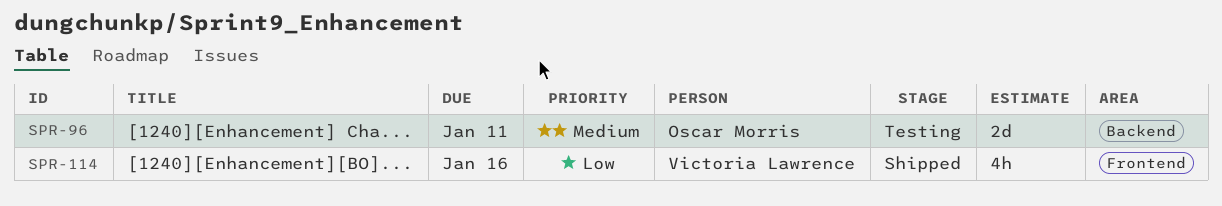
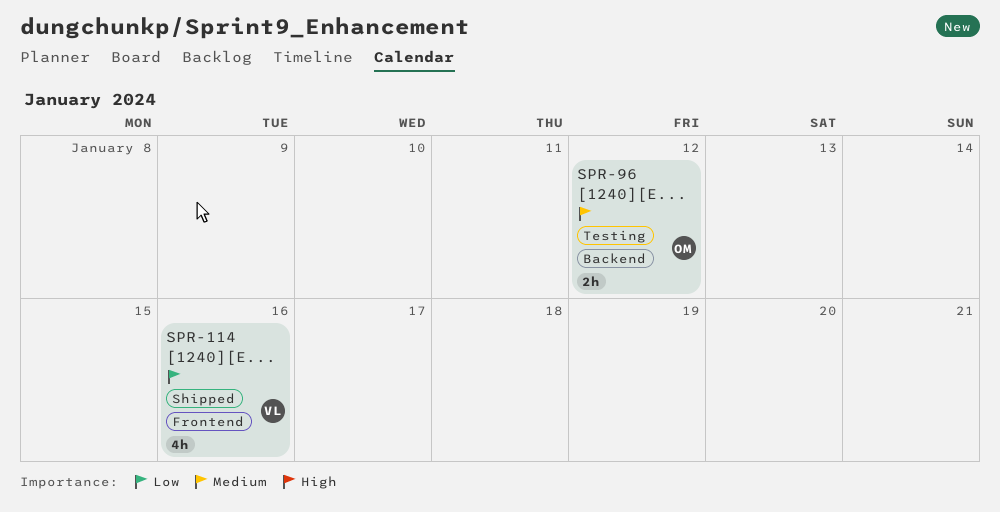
SPR-96, estimate: 2d -> 2h
SPR-96, due: Jan 11 -> Jan 12

